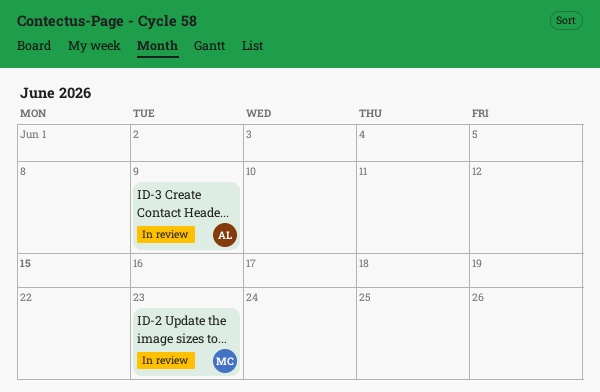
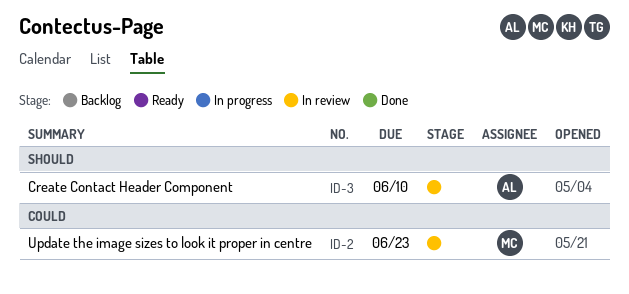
ID-3, due: Jun 9 -> Jun 10

